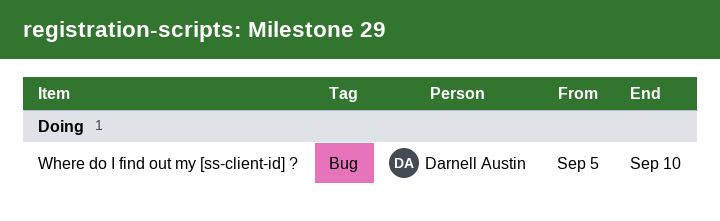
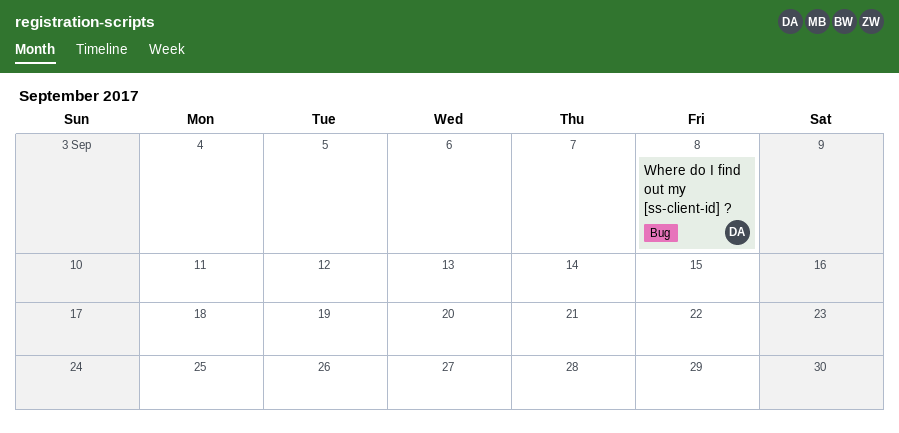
Where do I find out my [ss-client-id] ?, due: Sep 10 -> Sep 8

